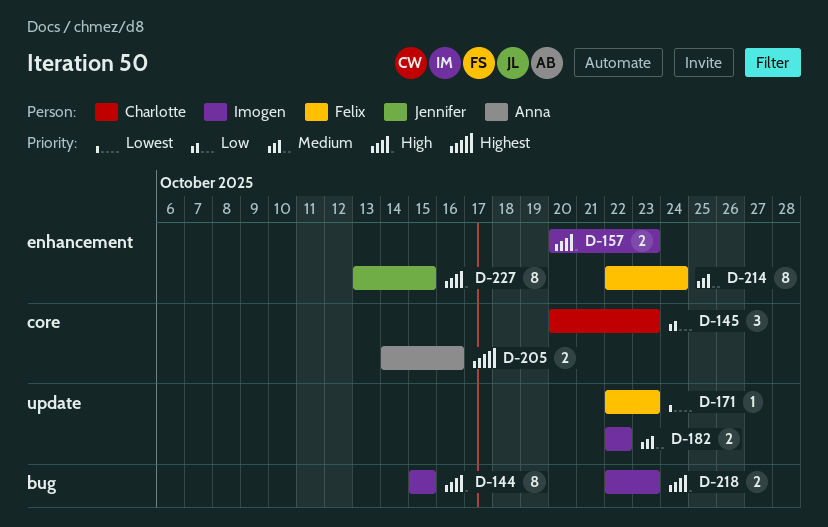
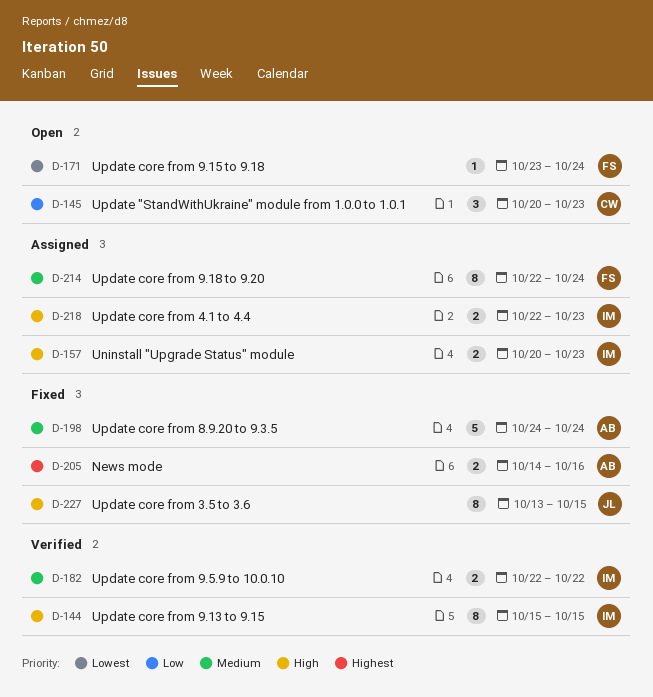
D-171, start: Oct 22 -> Oct 23
D-171, due: Oct 23 -> Oct 24
D-198: none -> present

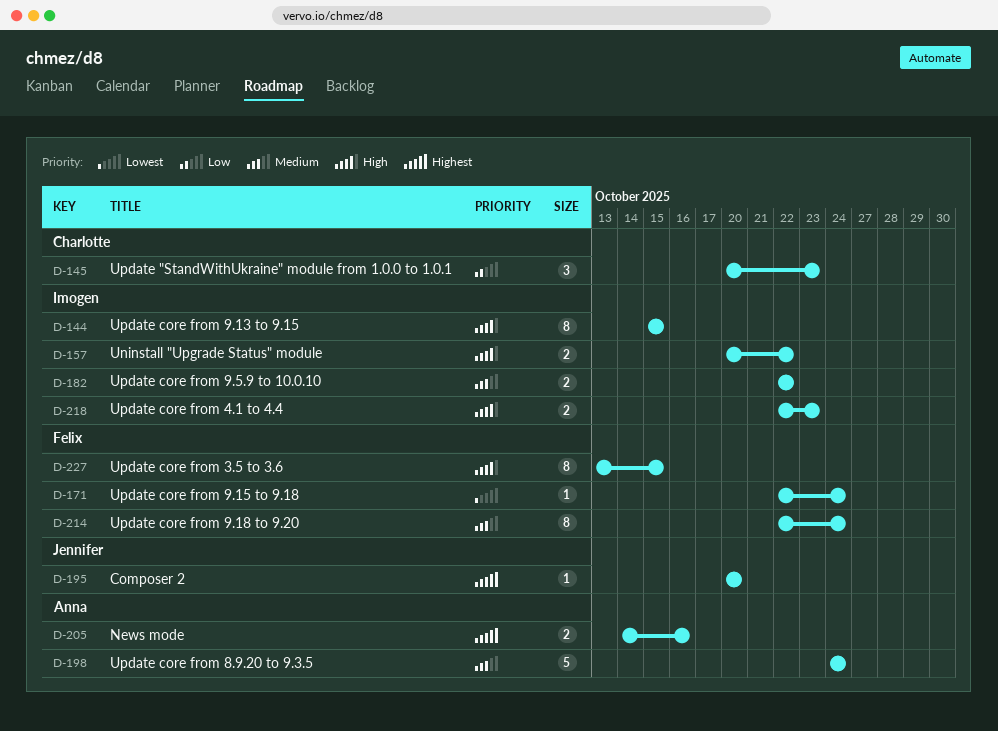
D-157, due: Oct 23 -> Oct 22
D-171, start: Oct 23 -> Oct 22
D-195: none -> present
D-227, owner: Jennifer -> Felix

